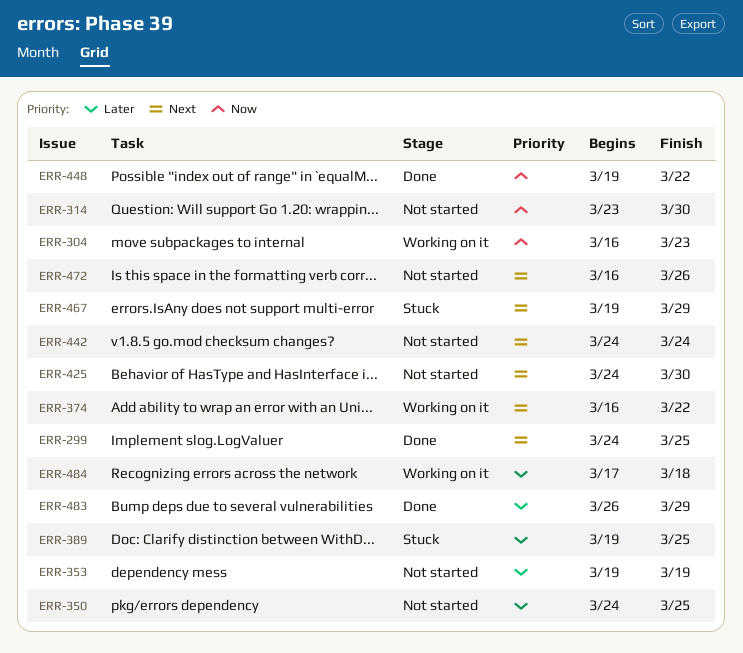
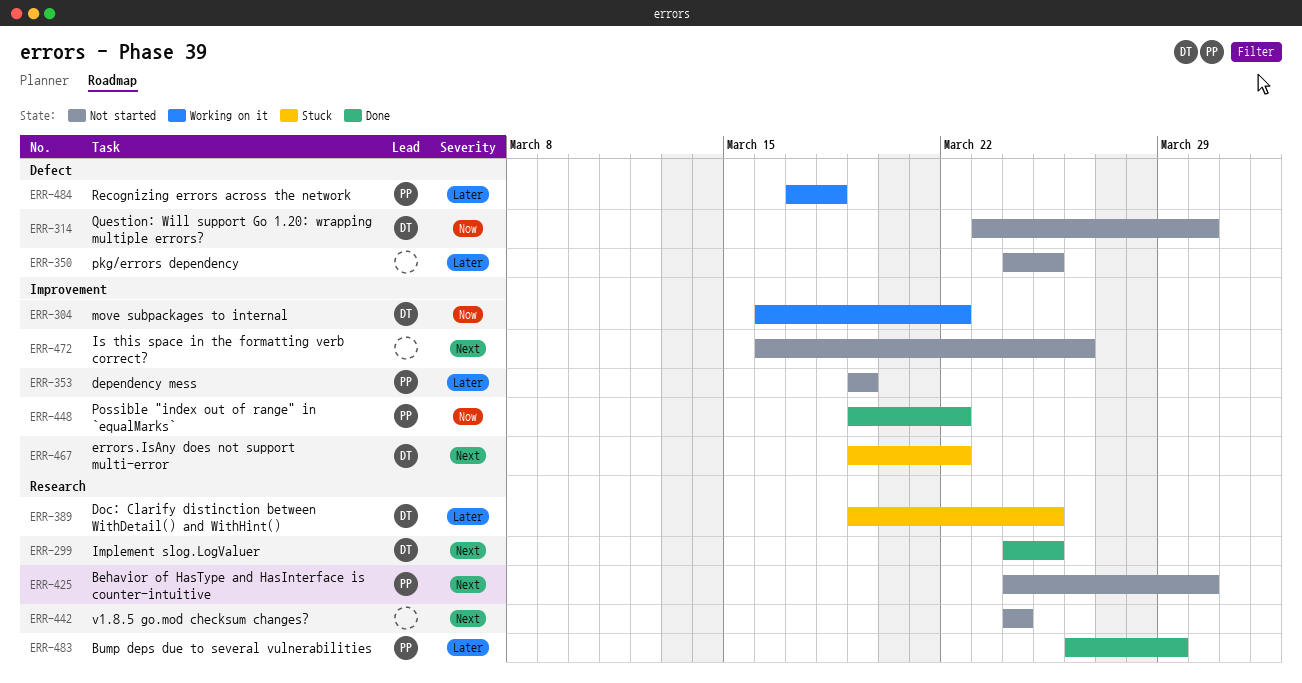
ERR-304, due: Mar 23 -> Mar 22
ERR-374: present -> none
ERR-467, due: Mar 29 -> Mar 22

